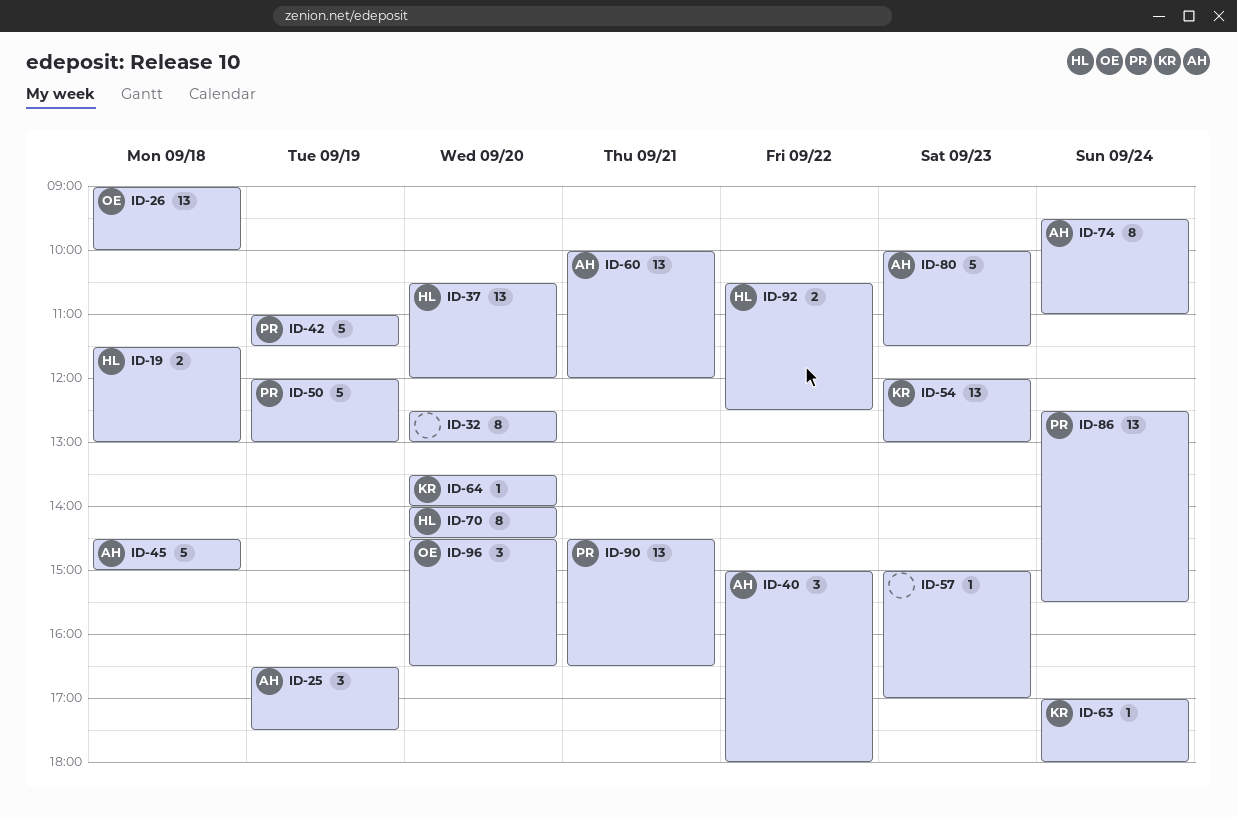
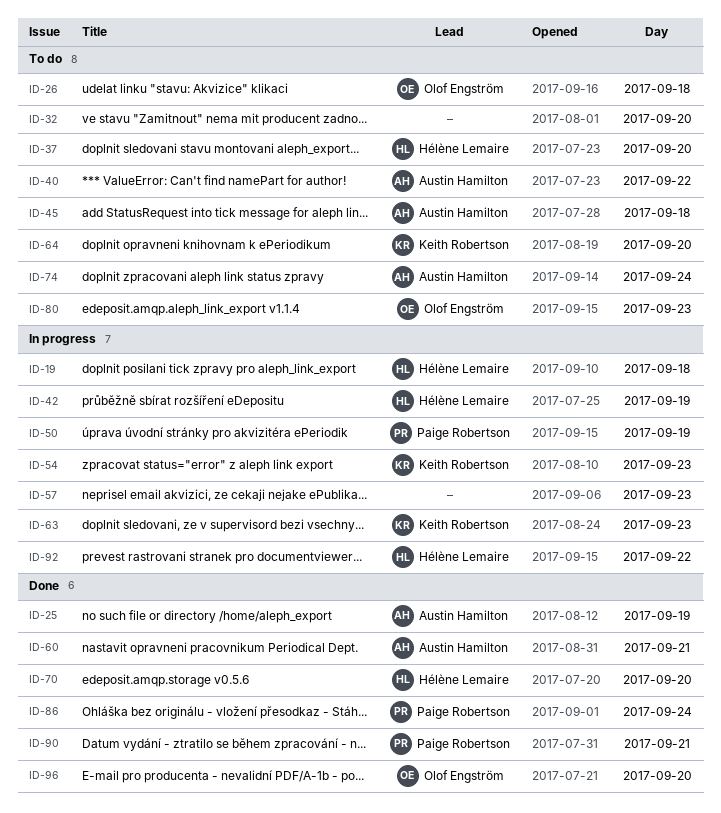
ID-42, owner: Paige Robertson -> Hélène Lemaire
ID-63, day: Sep 24 -> Sep 23
ID-80, owner: Austin Hamilton -> Olof Engström

